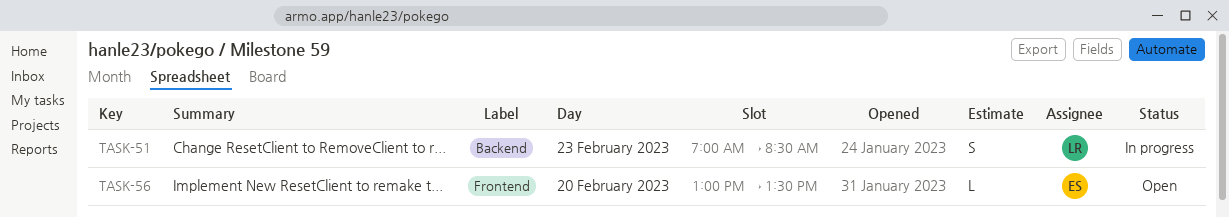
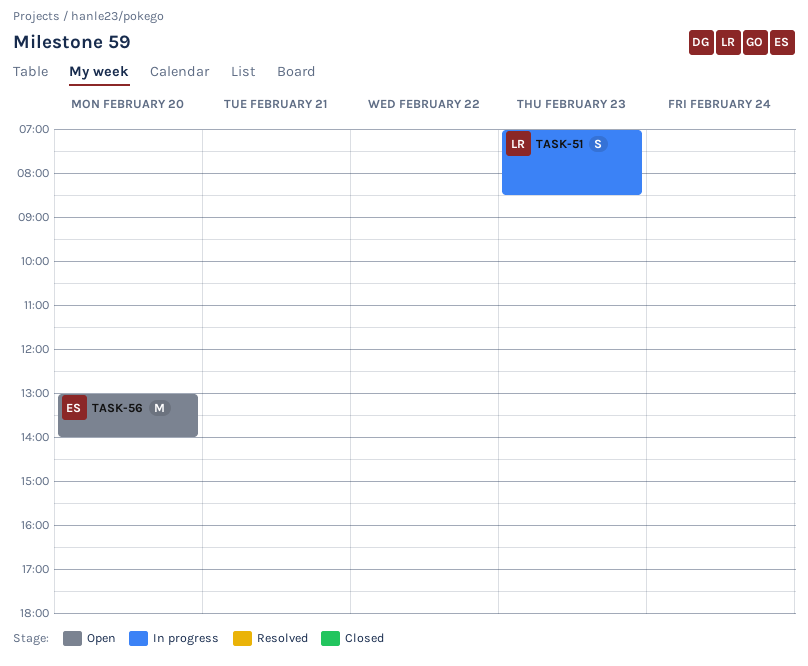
TASK-56, estimate: L -> M
TASK-56, ends: 13:30 -> 14:00

